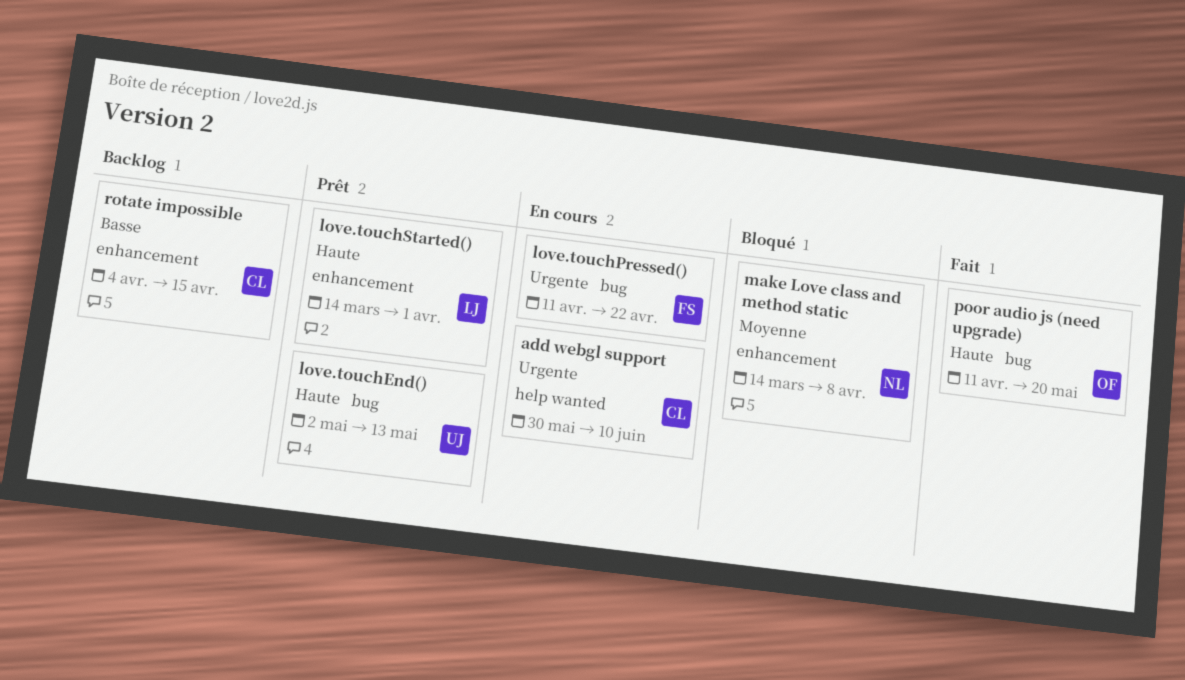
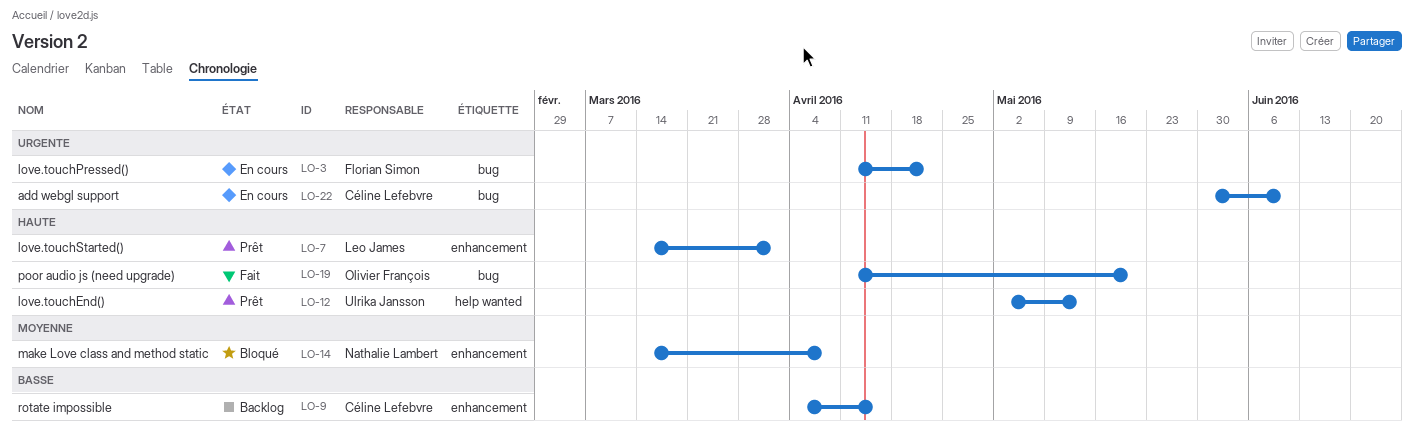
add webgl support, label: help wanted -> bug
love.touchEnd(), label: bug -> help wanted

